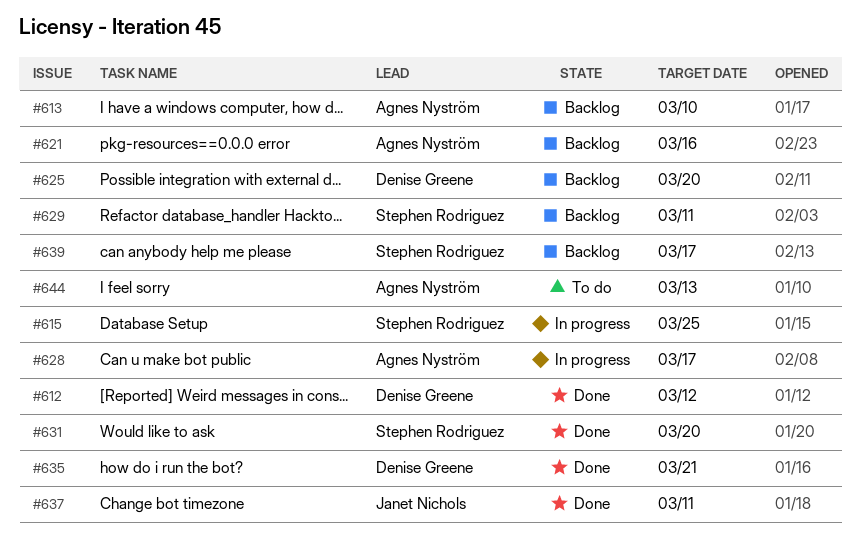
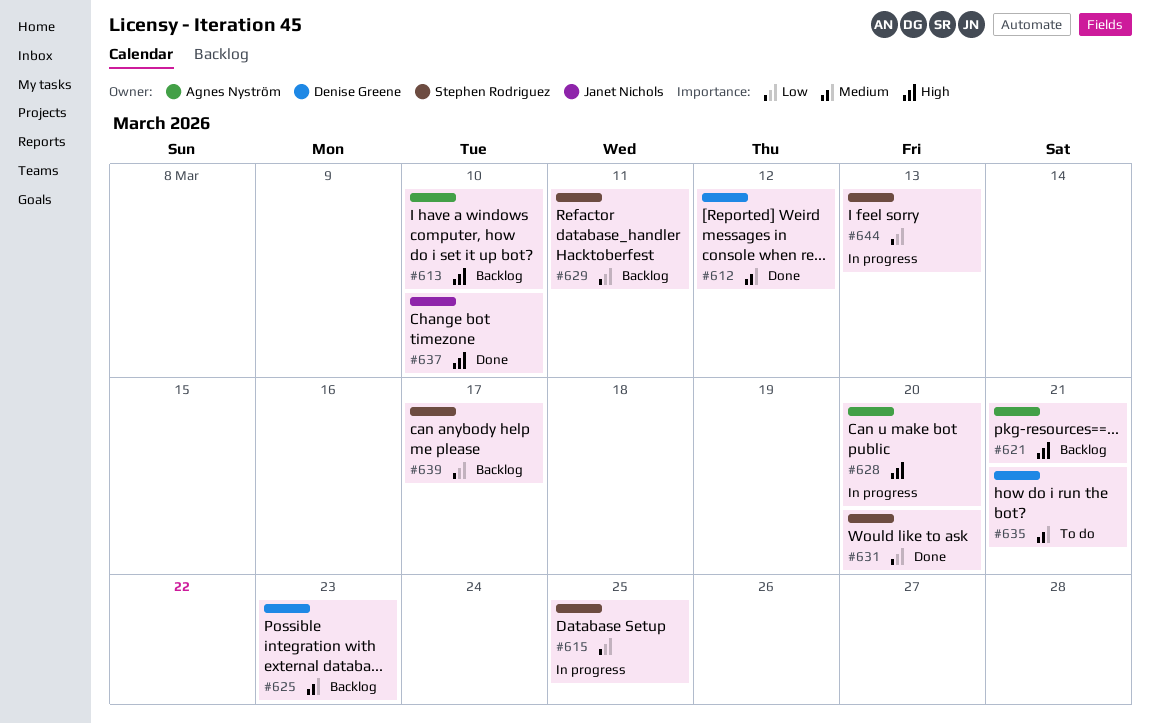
#621, due: Mar 16 -> Mar 21
#625, due: Mar 20 -> Mar 23
#628, due: Mar 17 -> Mar 20
#635, status: Done -> To do
#637, due: Mar 11 -> Mar 10
#644, status: To do -> In progress
#644, owner: Agnes Nyström -> Stephen Rodriguez

